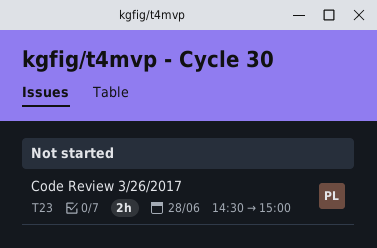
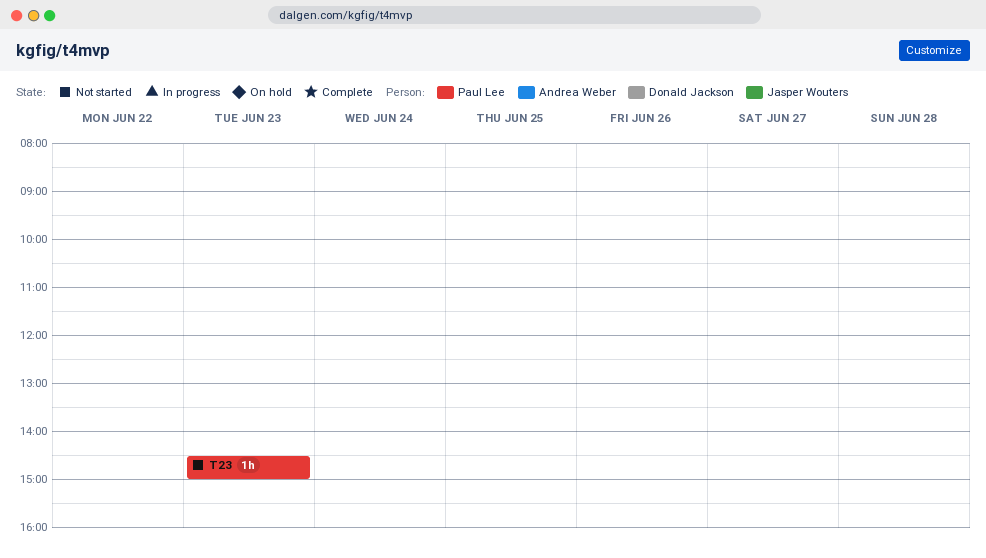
T23, estimate: 2h -> 1h
T23, day: Jun 28 -> Jun 23

